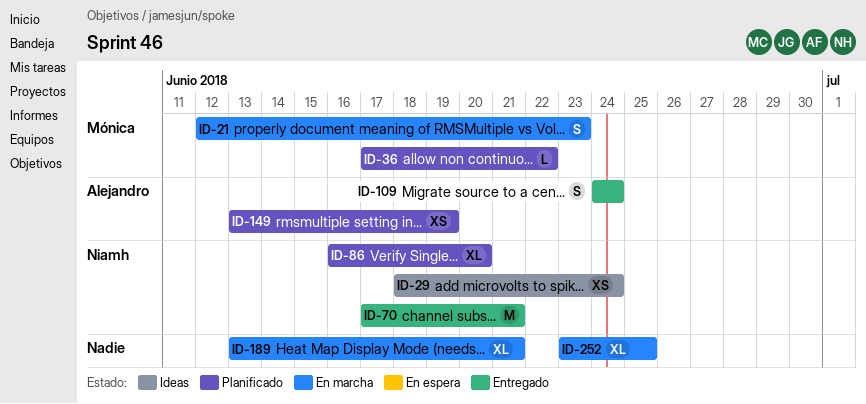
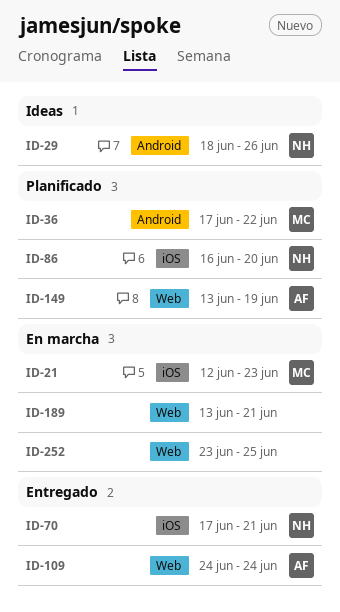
ID-29, due: Jun 24 -> Jun 26

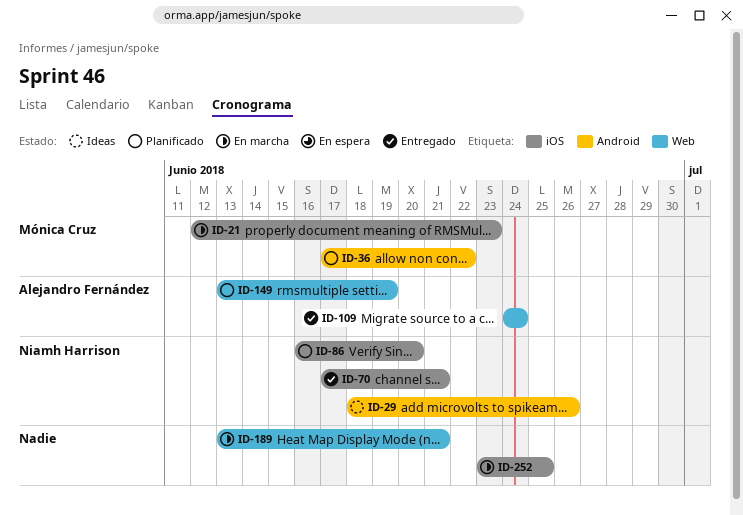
ID-252, label: Web -> iOS

